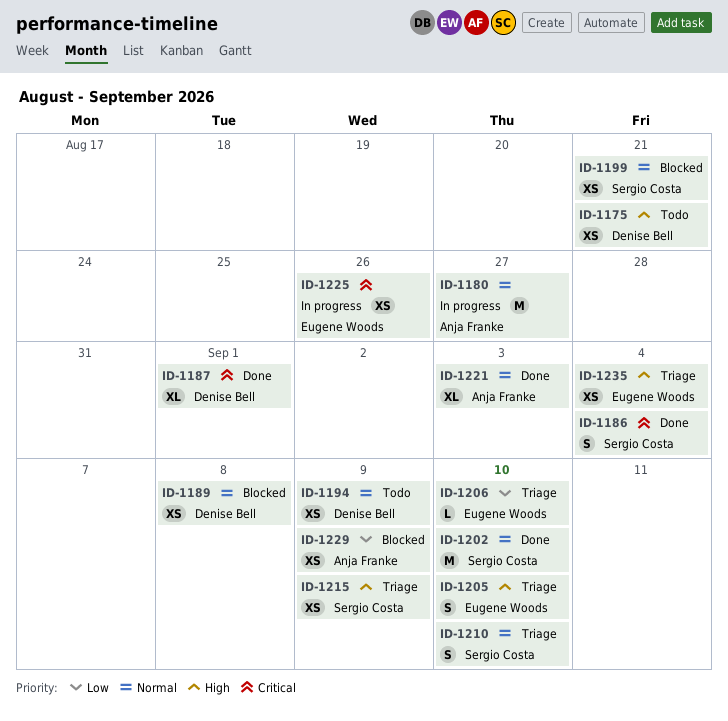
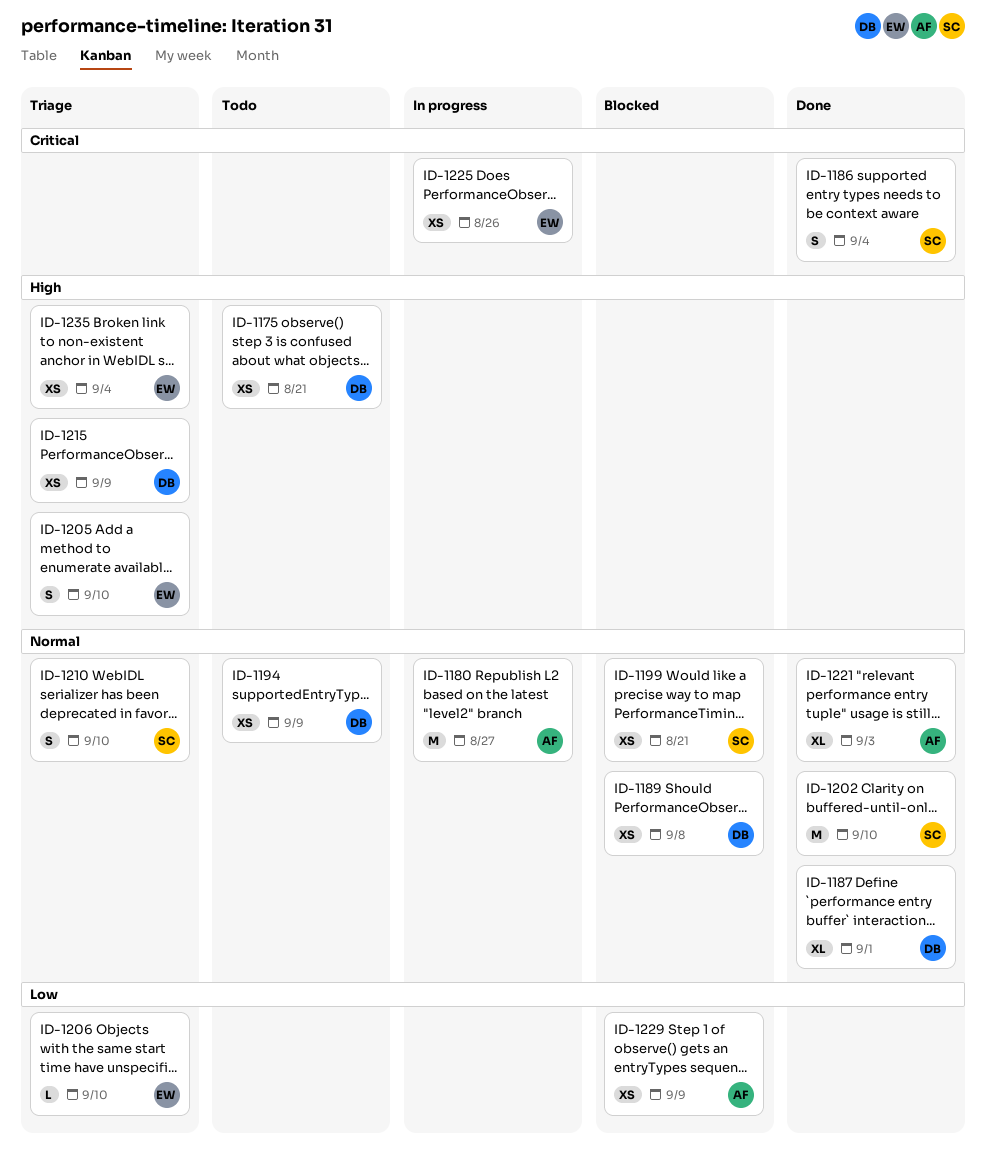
ID-1187, priority: Critical -> Normal
ID-1215, owner: Sergio Costa -> Denise Bell

